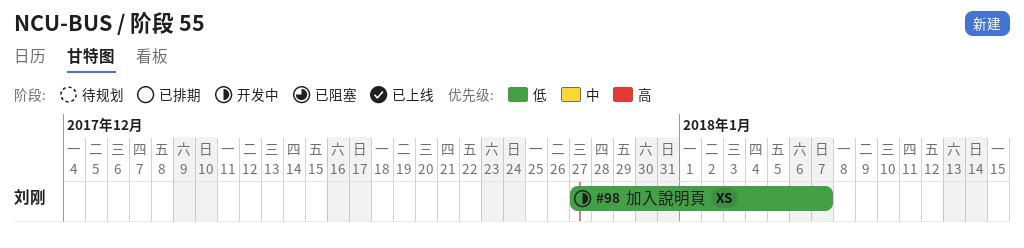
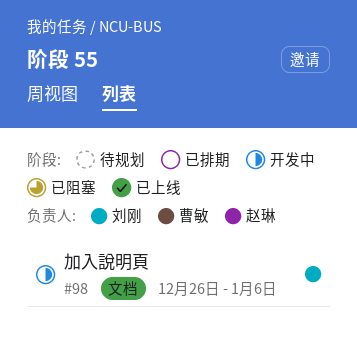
#98, start: Dec 27 -> Dec 26
#98, due: Jan 7 -> Jan 6

